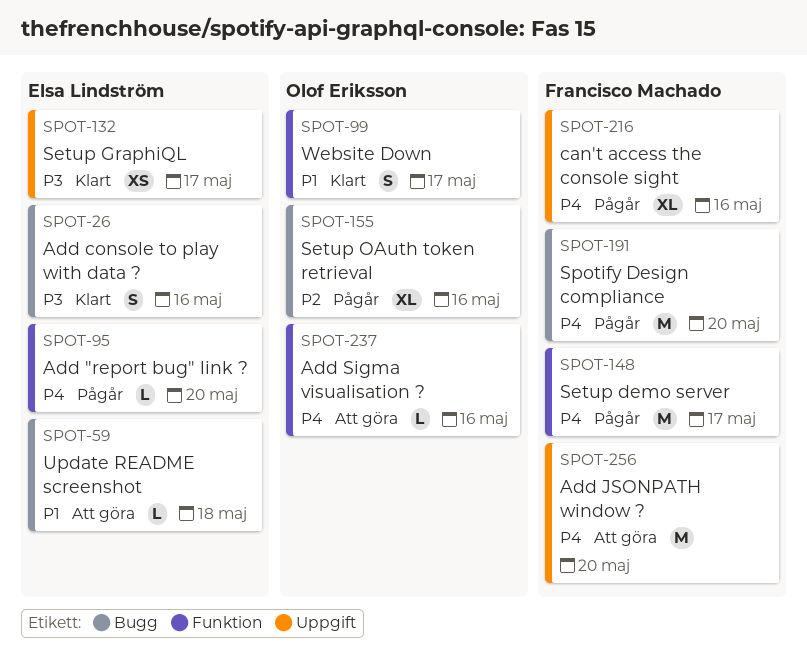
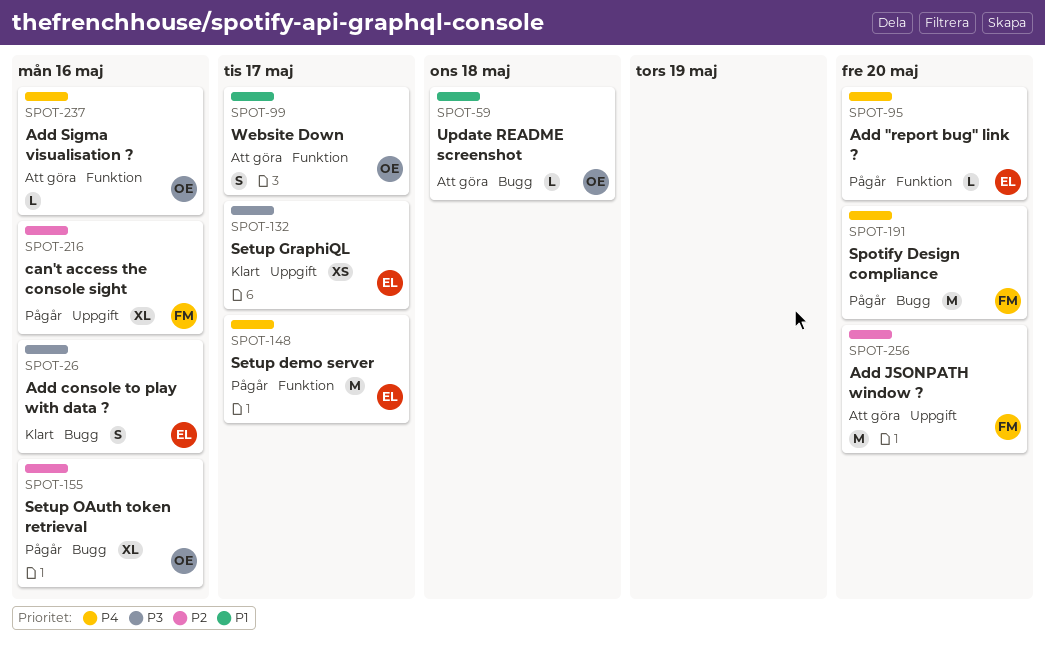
SPOT-59, owner: Elsa Lindström -> Olof Eriksson
SPOT-99, status: Klart -> Att göra
SPOT-148, owner: Francisco Machado -> Elsa Lindström
SPOT-216, priority: P4 -> P2
SPOT-256, priority: P4 -> P2

